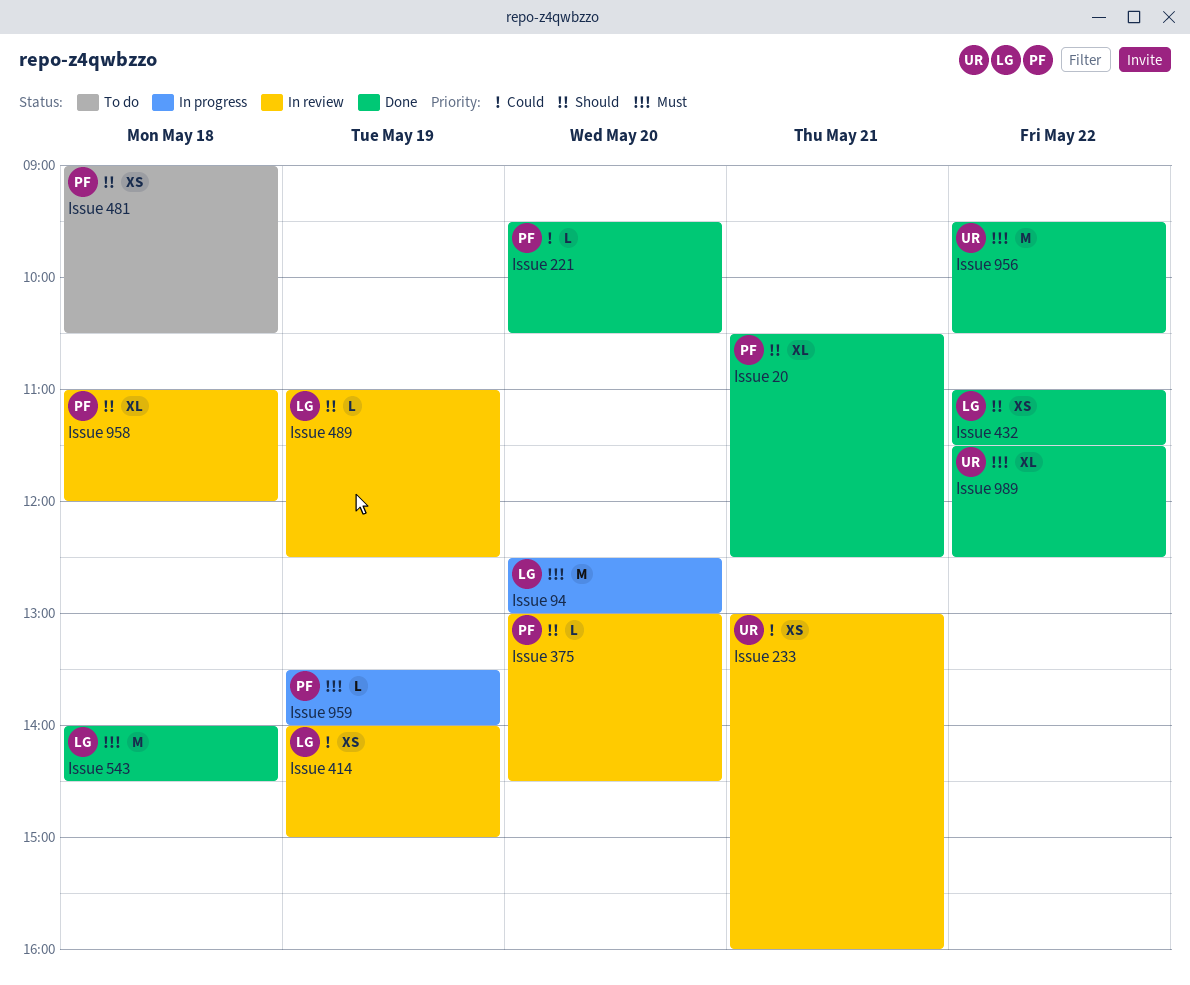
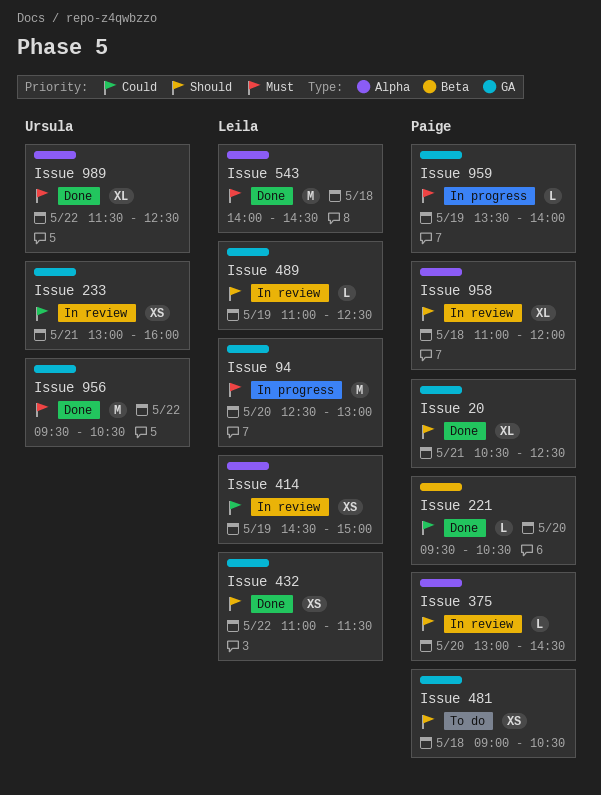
Issue 414, begins: 14:00 -> 14:30

